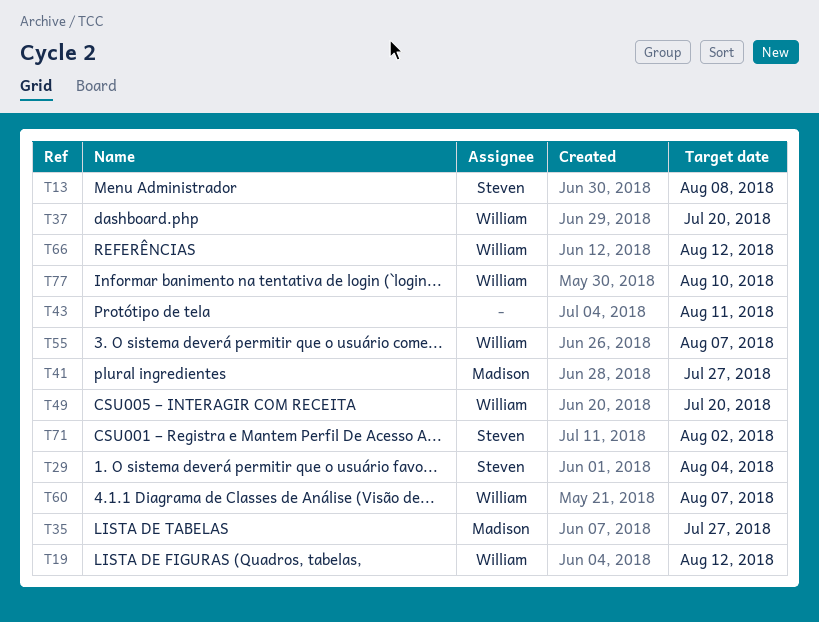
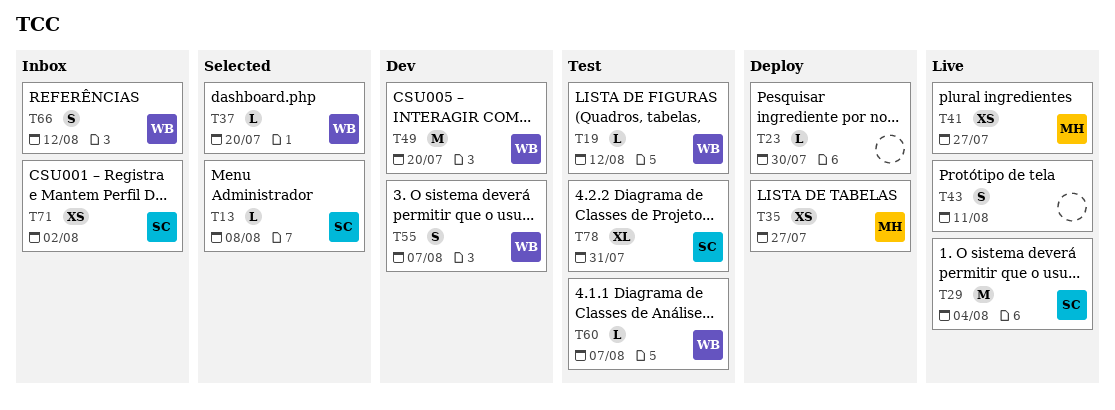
T23: none -> present
T77: present -> none
T78: none -> present

